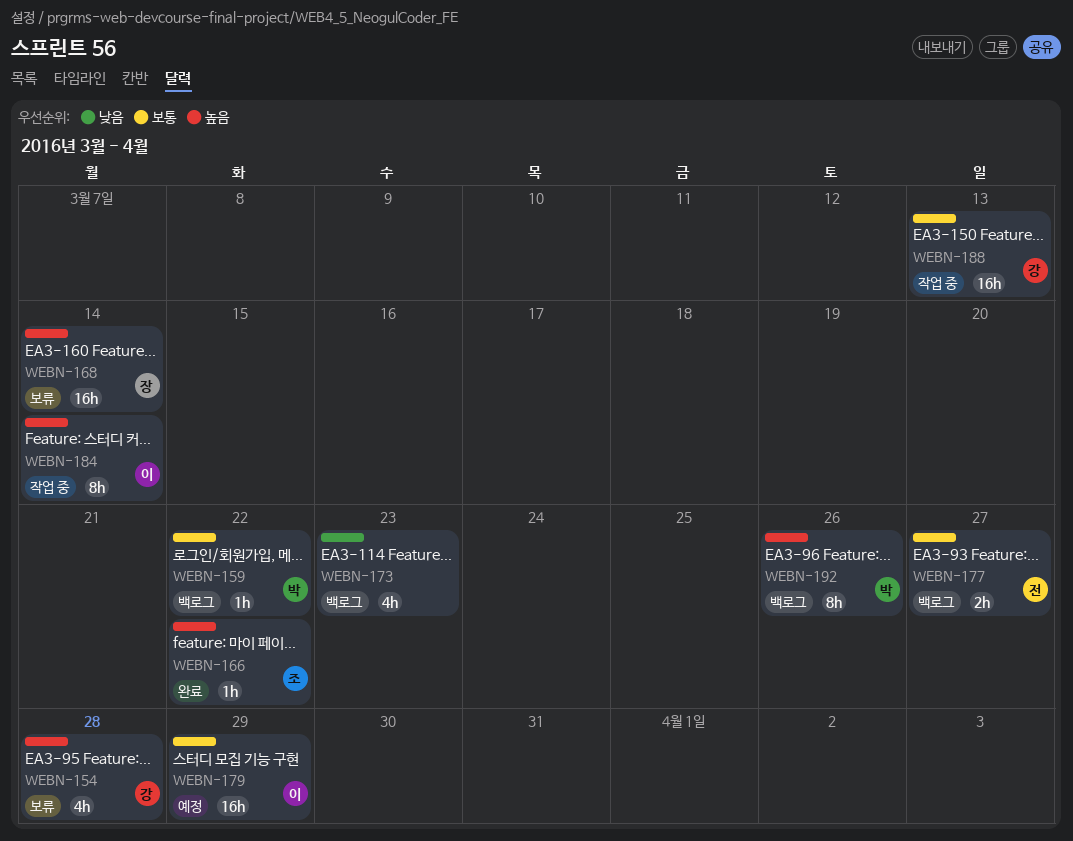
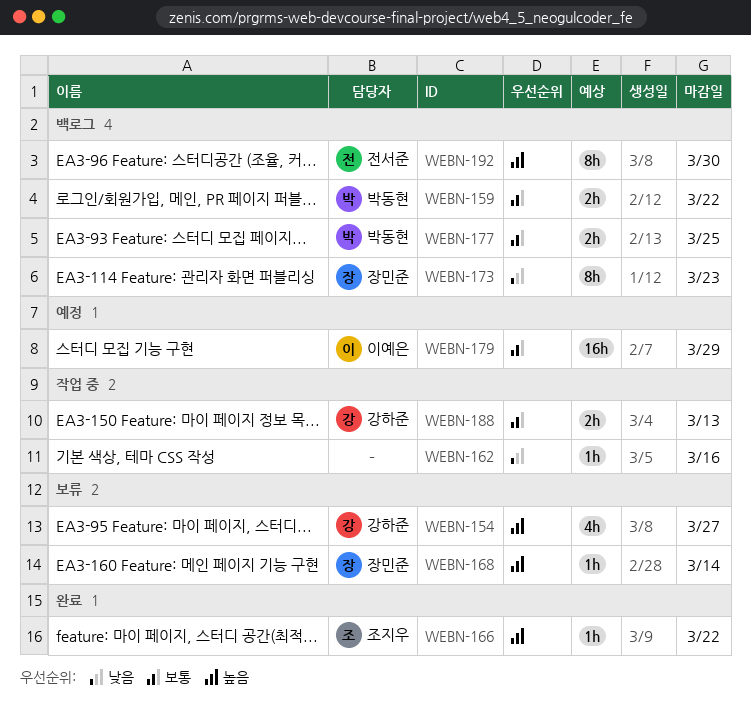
WEBN-154, due: Mar 28 -> Mar 27
WEBN-159, estimate: 1h -> 2h
WEBN-162: none -> present
WEBN-168, estimate: 16h -> 1h
WEBN-173, owner: none -> 장민준
WEBN-173, estimate: 4h -> 8h
WEBN-177, owner: 전서준 -> 박동현
WEBN-177, due: Mar 27 -> Mar 25
WEBN-184: present -> none
WEBN-188, estimate: 16h -> 2h
WEBN-192, owner: 박동현 -> 전서준
WEBN-192, due: Mar 26 -> Mar 30

